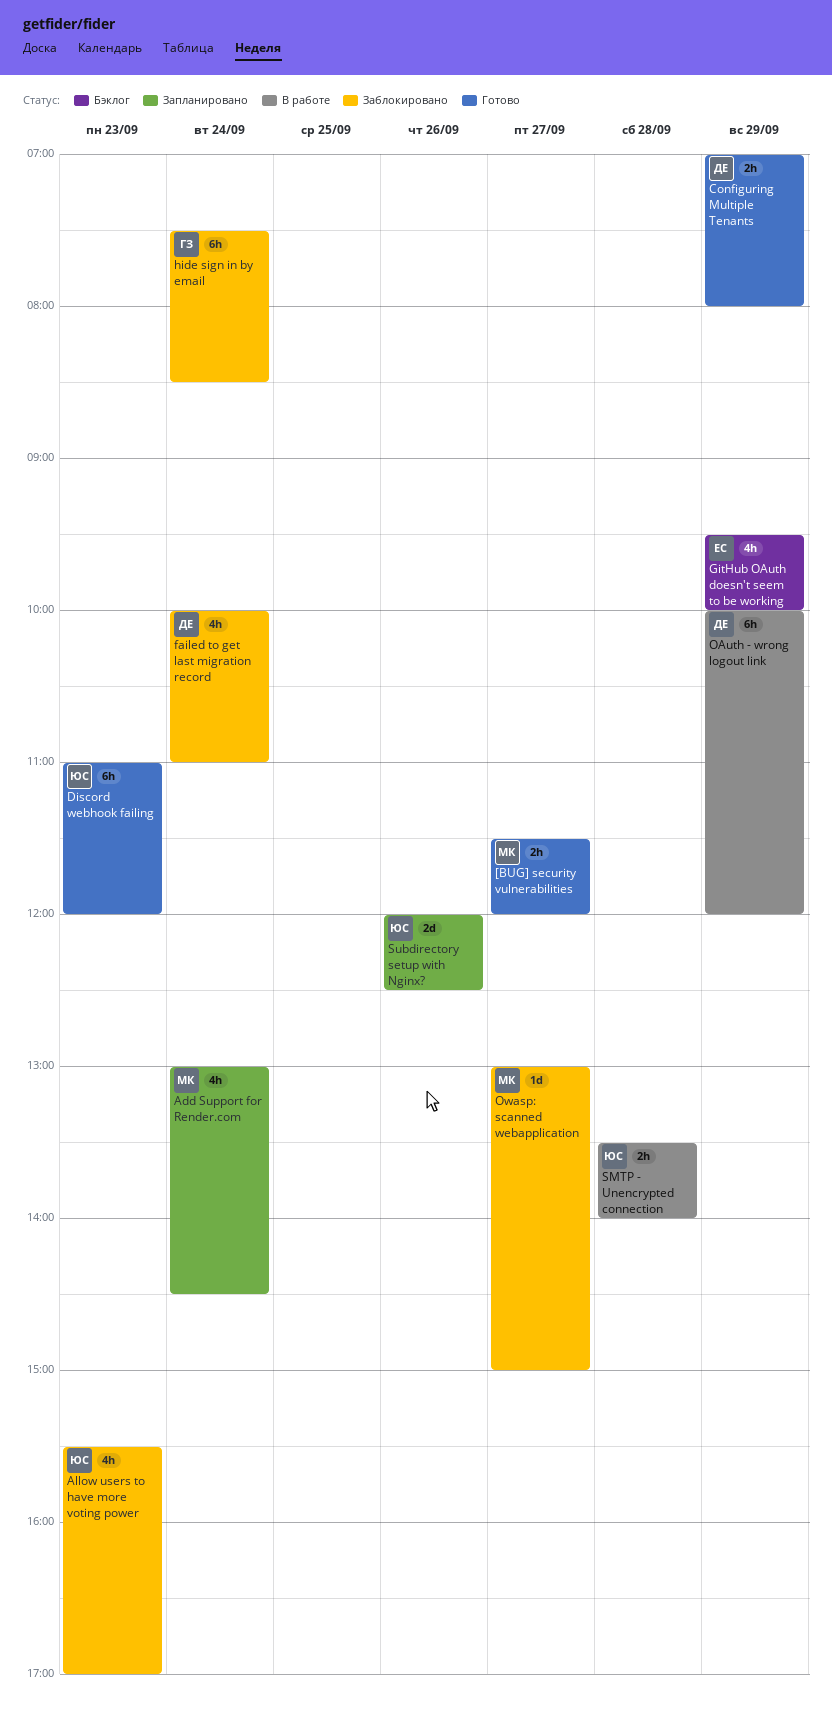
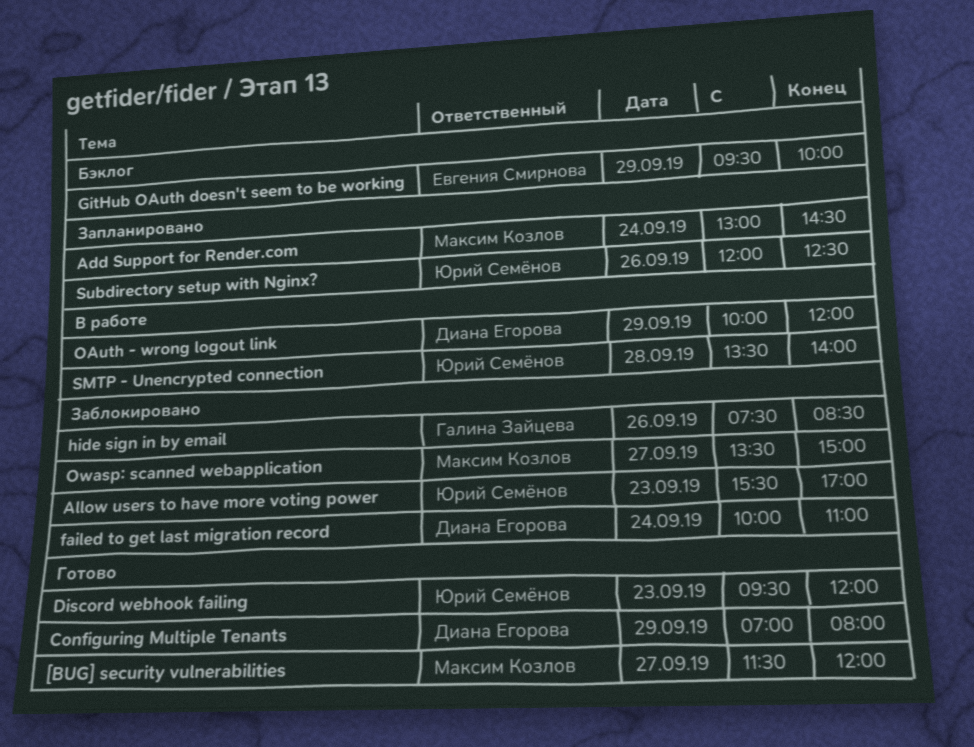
Discord webhook failing, begins: 11:00 -> 09:30
hide sign in by email, day: Sep 24 -> Sep 26
Owasp: scanned webapplication, begins: 13:00 -> 13:30

